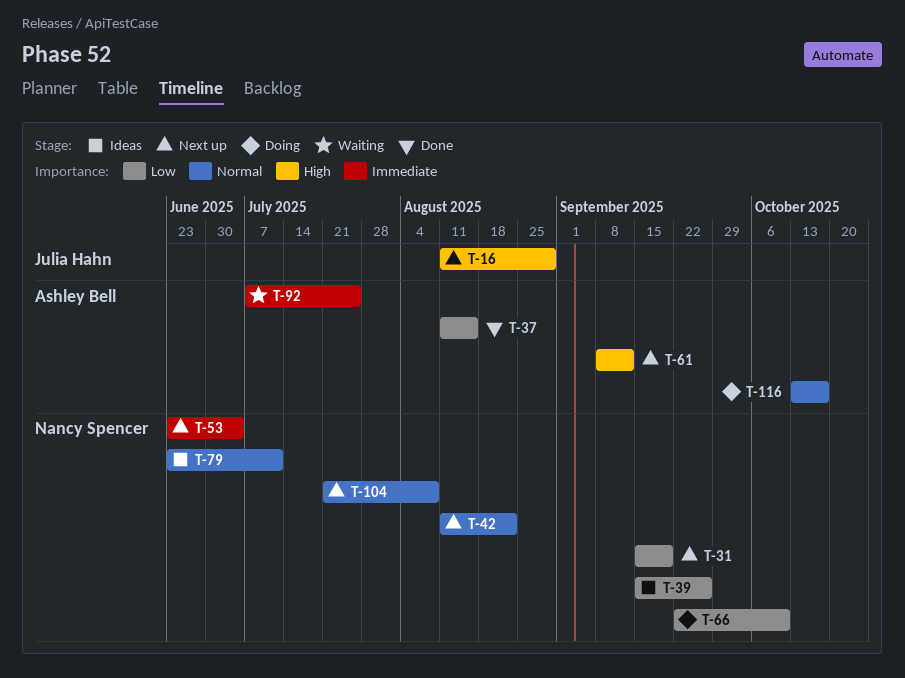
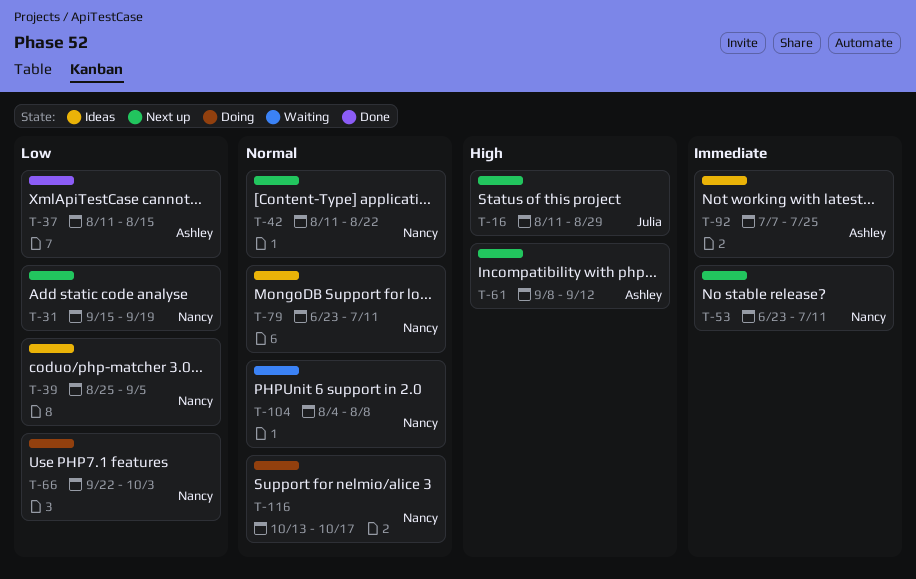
T-39, start: Sep 15 -> Aug 25
T-39, due: Sep 26 -> Sep 5
T-53, due: Jul 4 -> Jul 11
T-66, due: Oct 10 -> Oct 3
T-92, status: Waiting -> Ideas
T-104, status: Next up -> Waiting
T-104, start: Jul 21 -> Aug 4
T-116, owner: Ashley Bell -> Nancy Spencer

